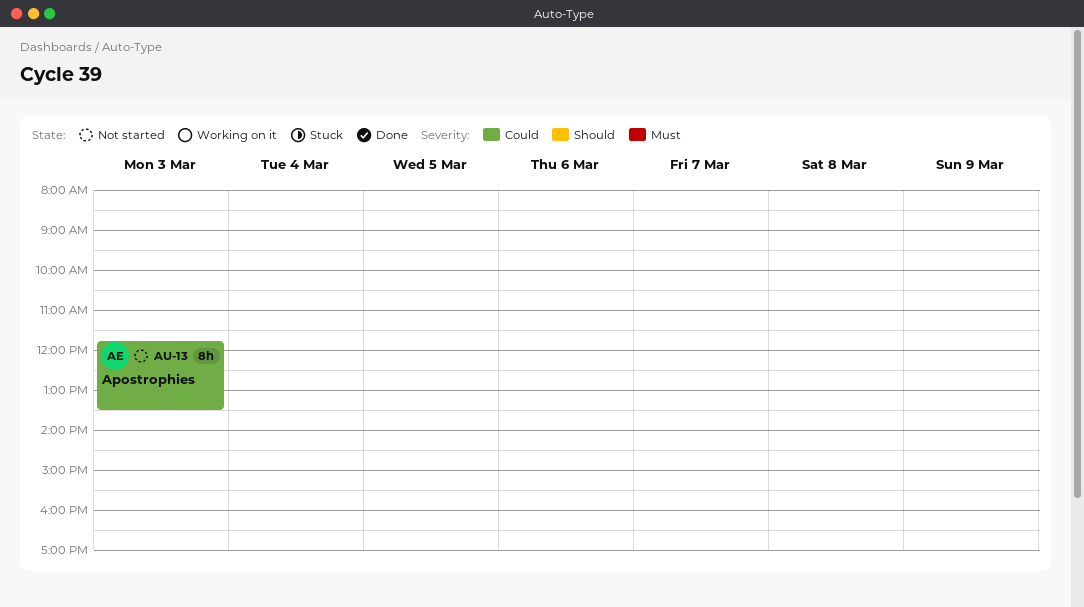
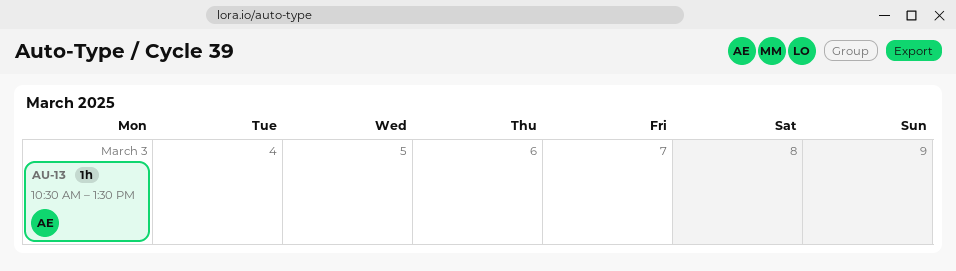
AU-13, estimate: 8h -> 1h
AU-13, begins: 11:45 -> 10:30

